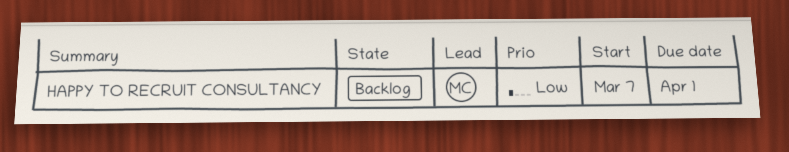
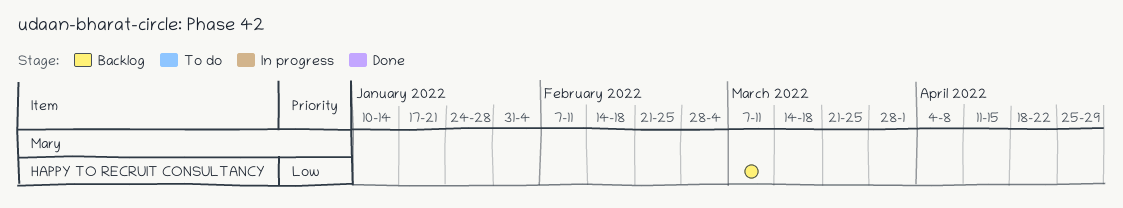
HAPPY TO RECRUIT CONSULTANCY, due: Apr 1 -> Mar 11

